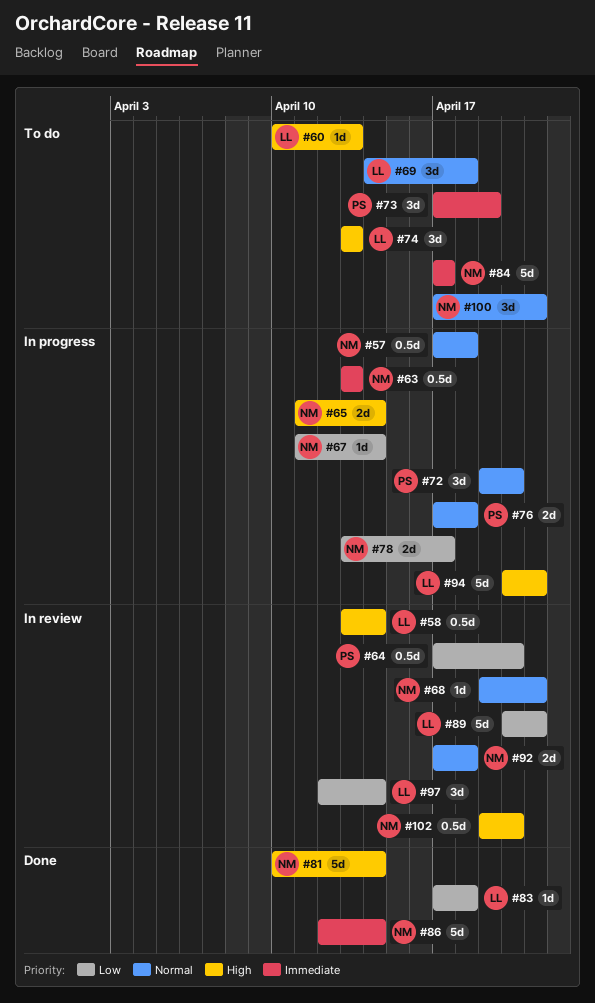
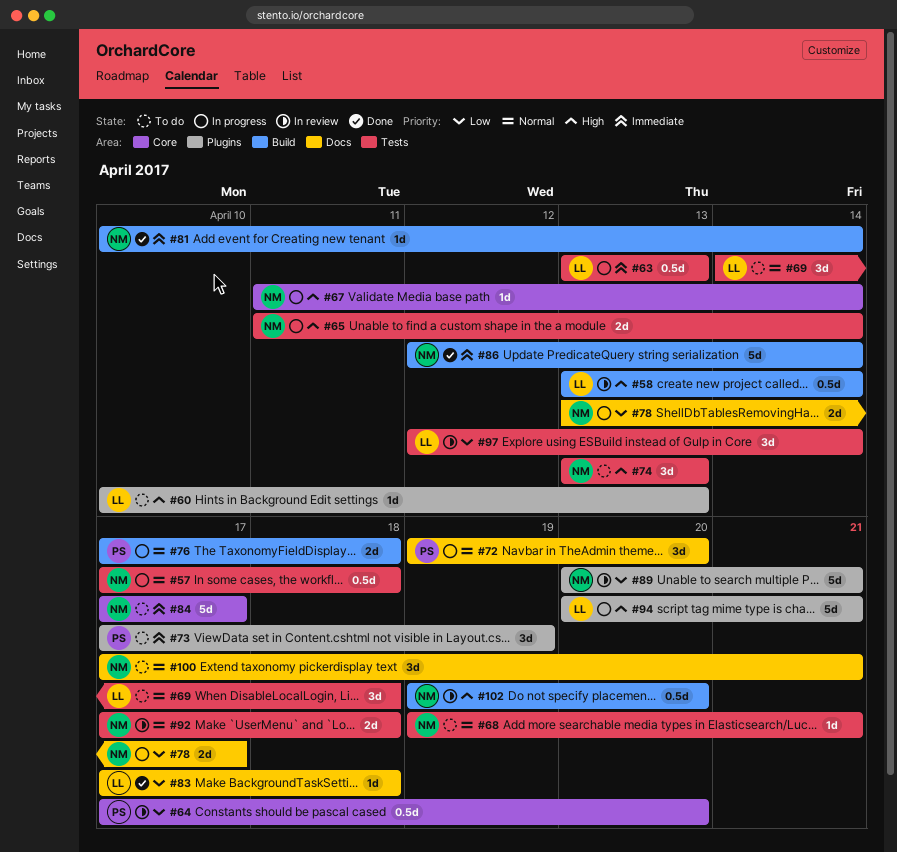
#63, owner: NM -> LL
#67, priority: Low -> High
#68, status: In review -> To do
#74, owner: LL -> NM
#81, priority: High -> Immediate
#81, estimate: 5d -> 1d
#89, owner: LL -> NM

